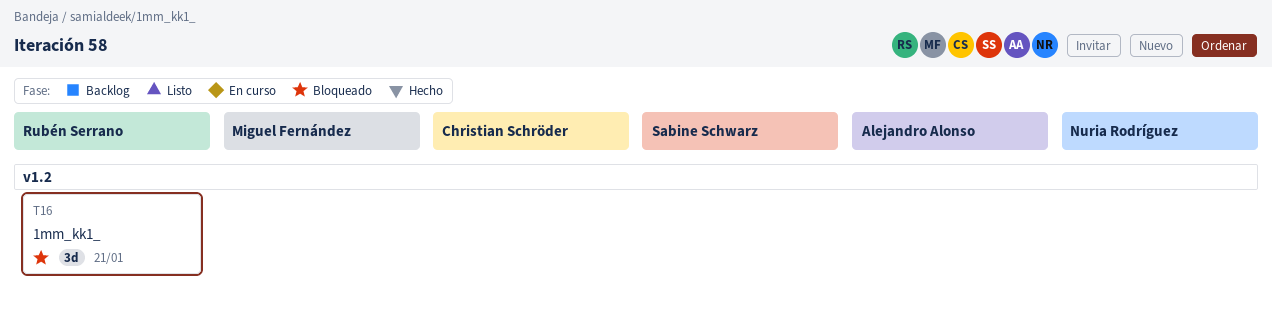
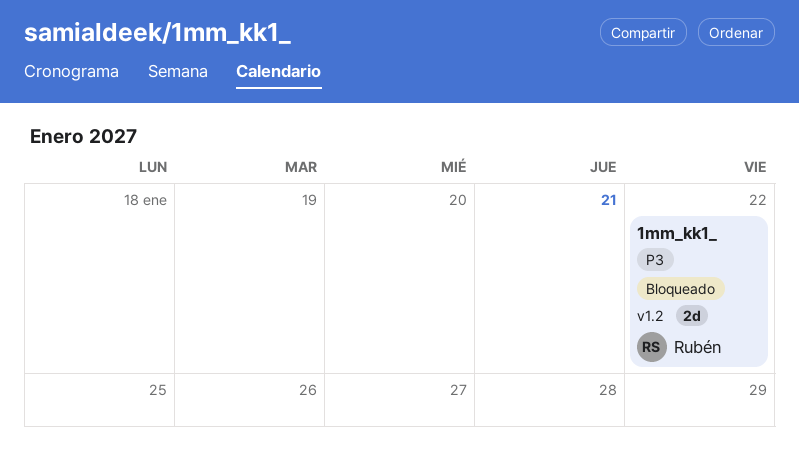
1mm_kk1_, estimate: 3d -> 2d
1mm_kk1_, due: Jan 21 -> Jan 22

